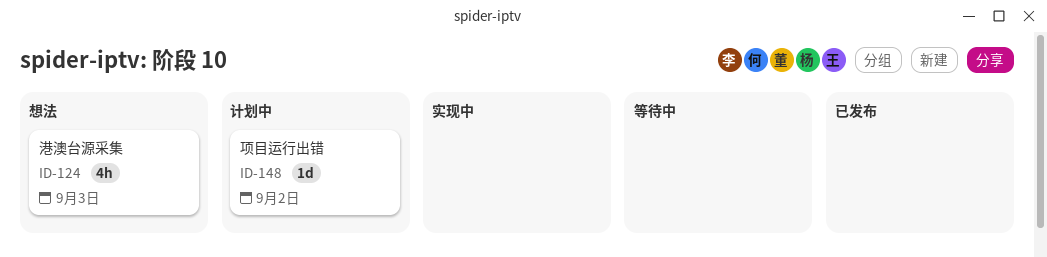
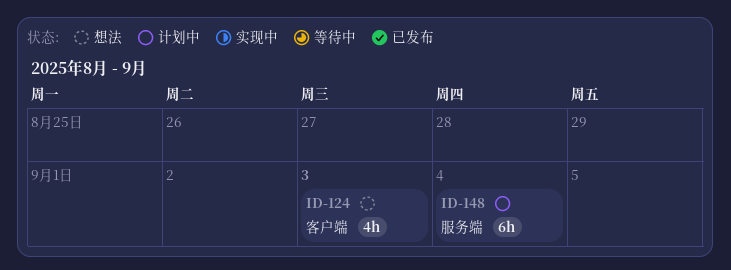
ID-148, estimate: 1d -> 6h
ID-148, due: Sep 2 -> Sep 4

